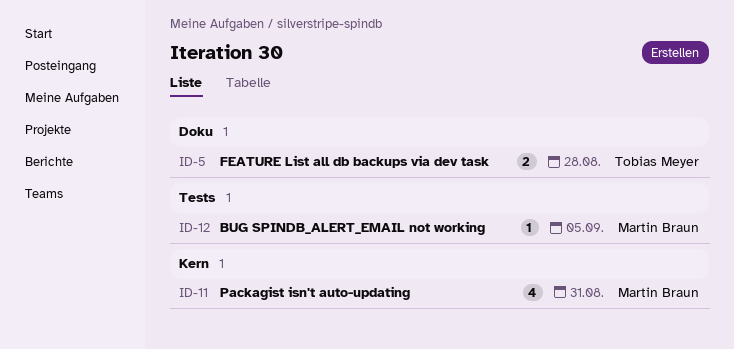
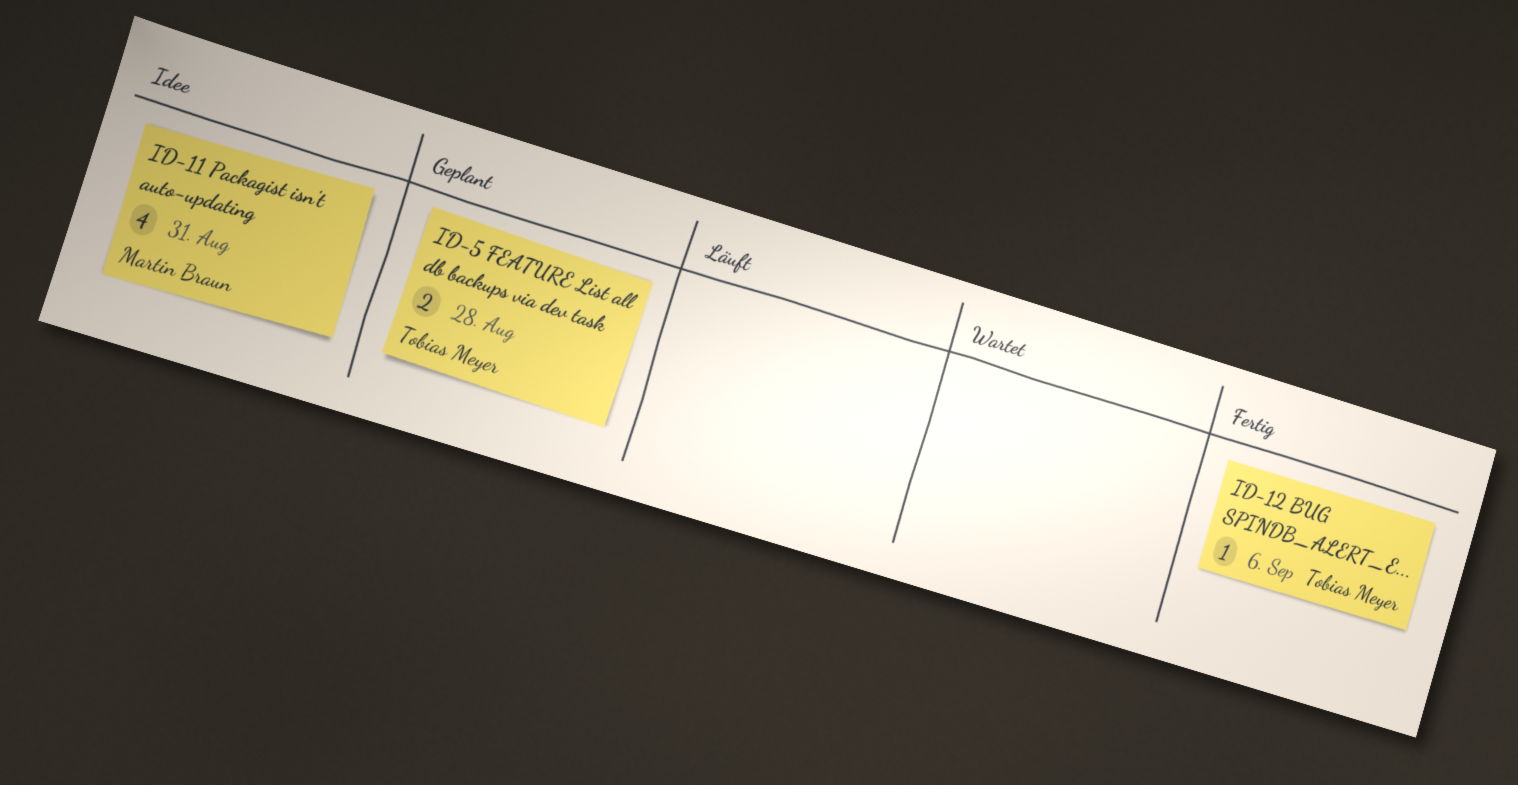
ID-12, owner: Martin Braun -> Tobias Meyer
ID-12, due: Sep 5 -> Sep 6

